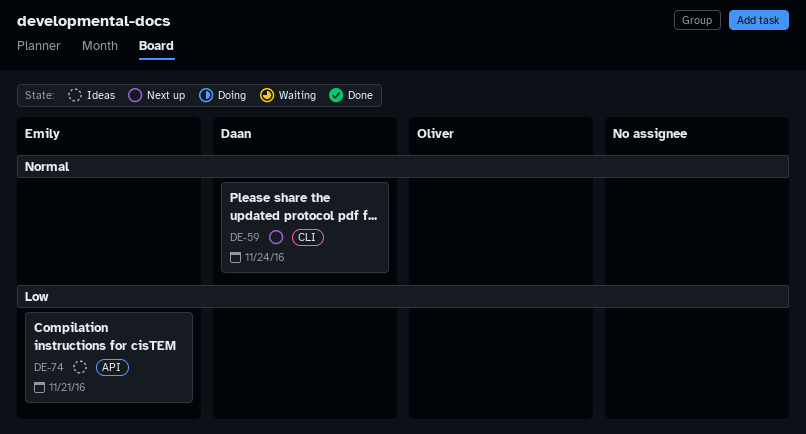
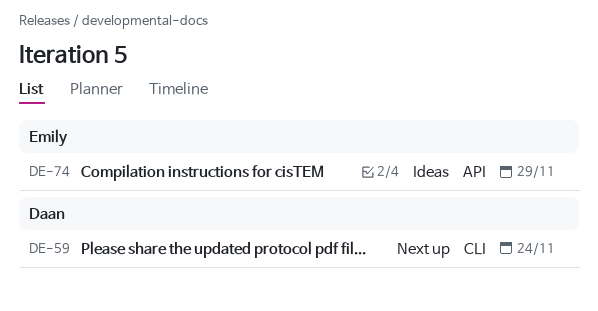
DE-74, due: Nov 21 -> Nov 29

